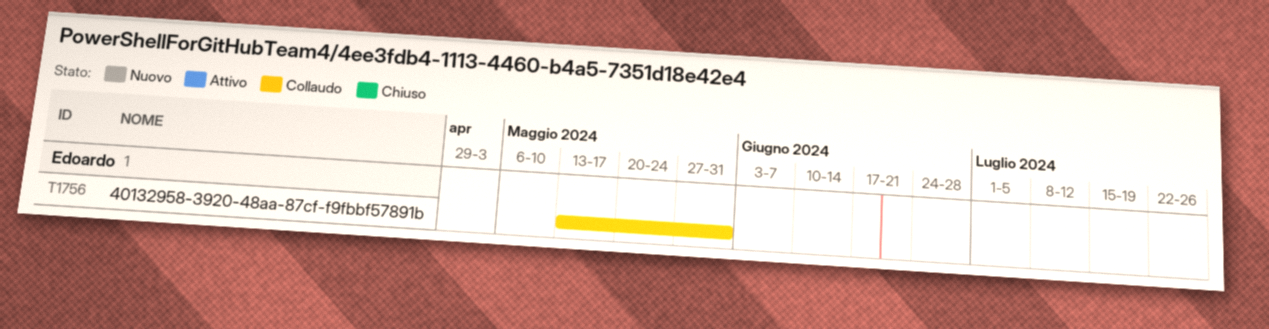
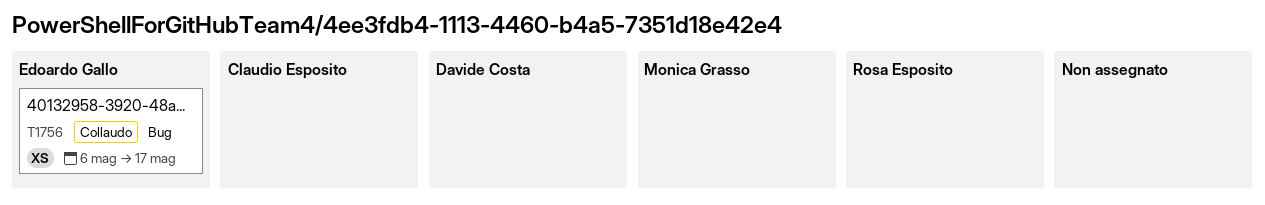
T1756, start: May 13 -> May 6
T1756, due: May 31 -> May 17

